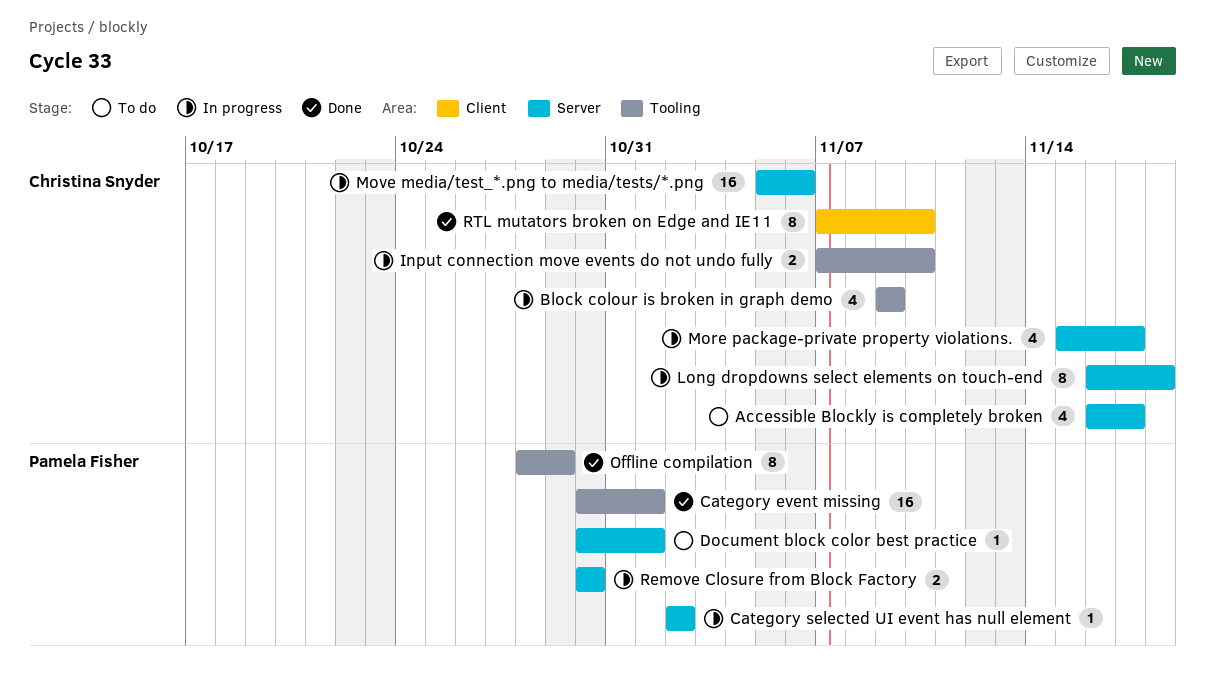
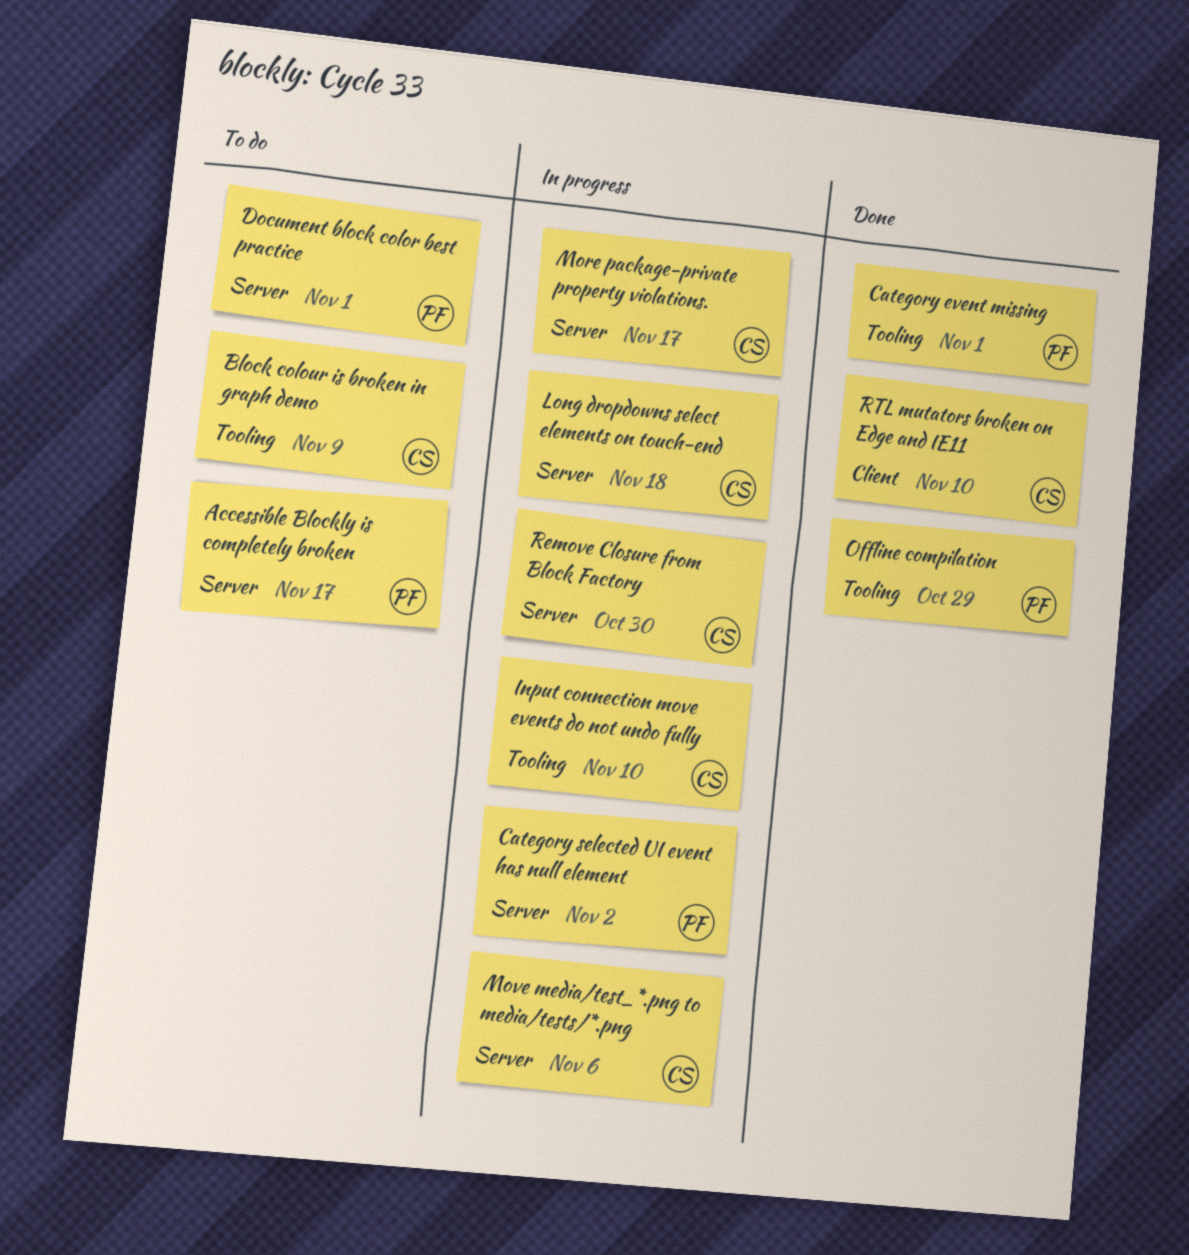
Accessible Blockly is completely broken, owner: Christina Snyder -> Pamela Fisher
Block colour is broken in graph demo, status: In progress -> To do
Remove Closure from Block Factory, owner: Pamela Fisher -> Christina Snyder

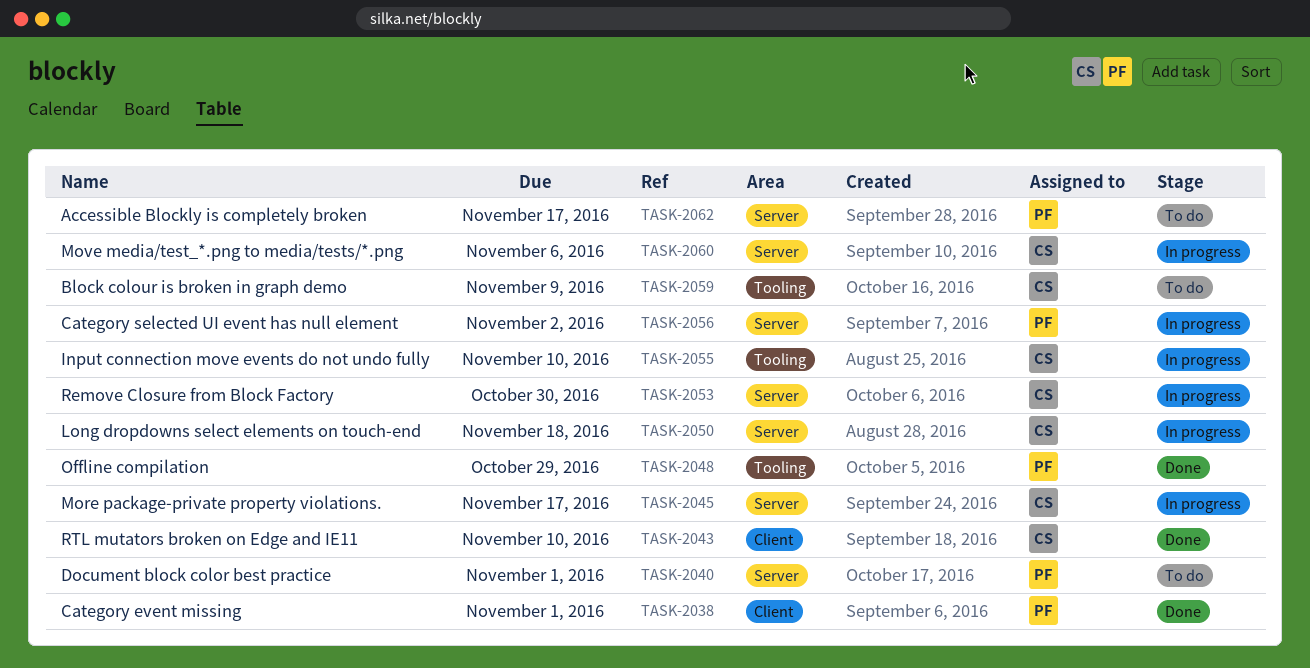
Category event missing, label: Tooling -> Client

